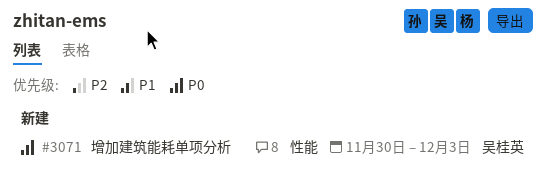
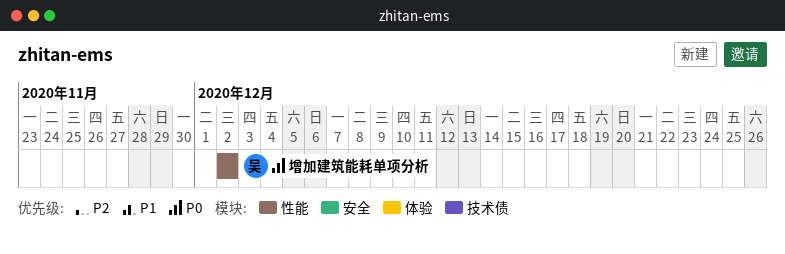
增加建筑能耗单项分析, start: Nov 30 -> Dec 2
增加建筑能耗单项分析, due: Dec 3 -> Dec 2

